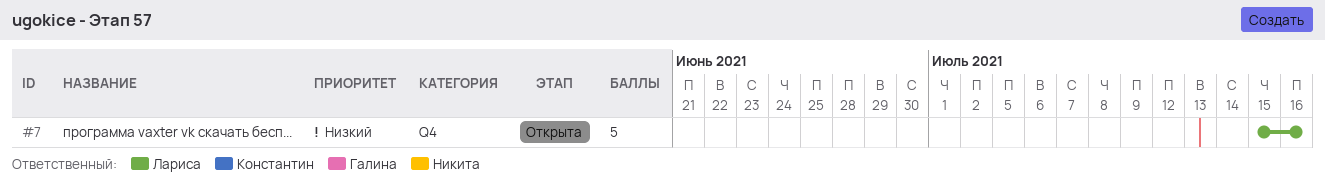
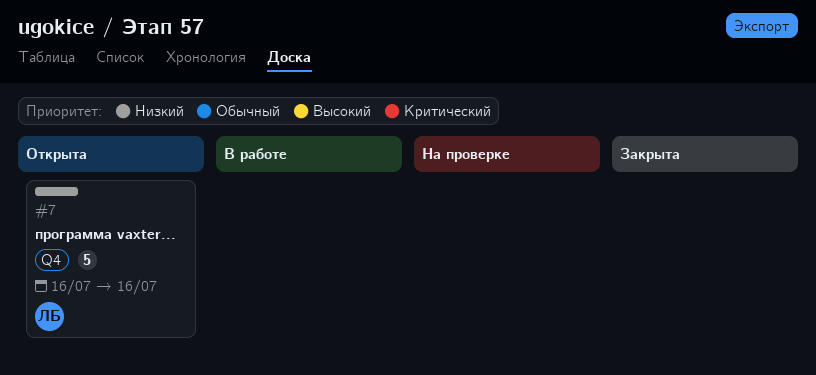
#7, start: Jul 15 -> Jul 16

